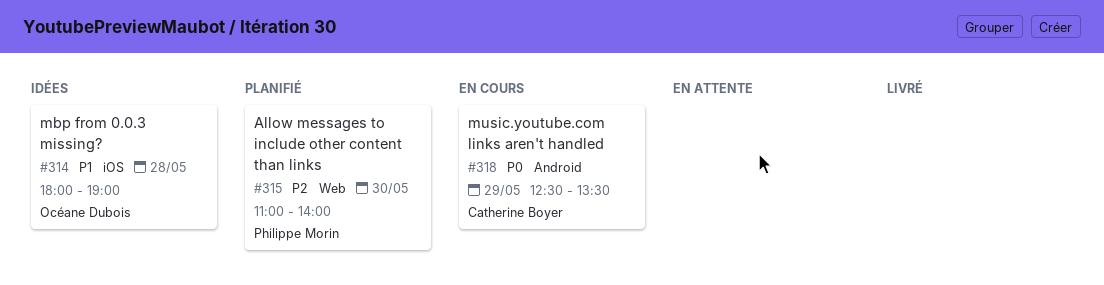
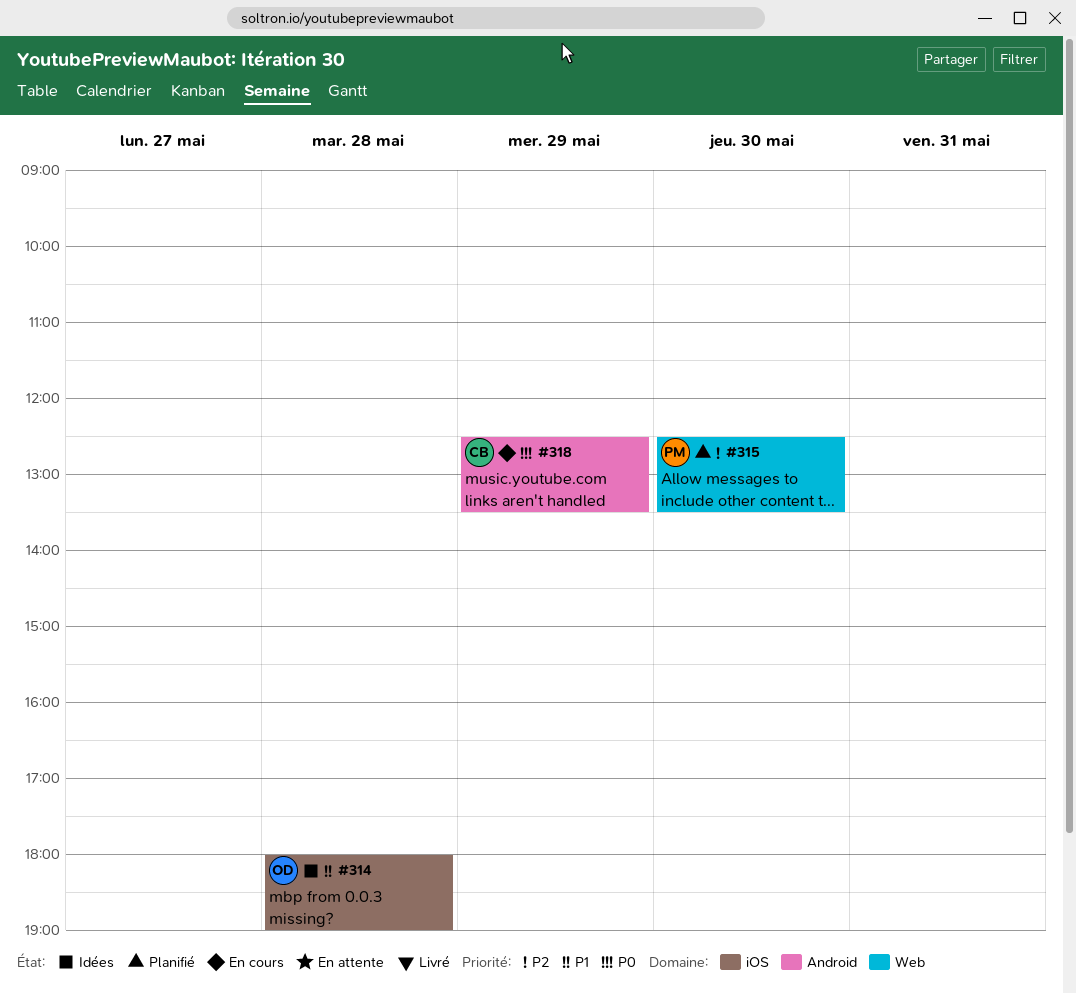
#315, begins: 11:00 -> 12:30
#315, ends: 14:00 -> 13:30

